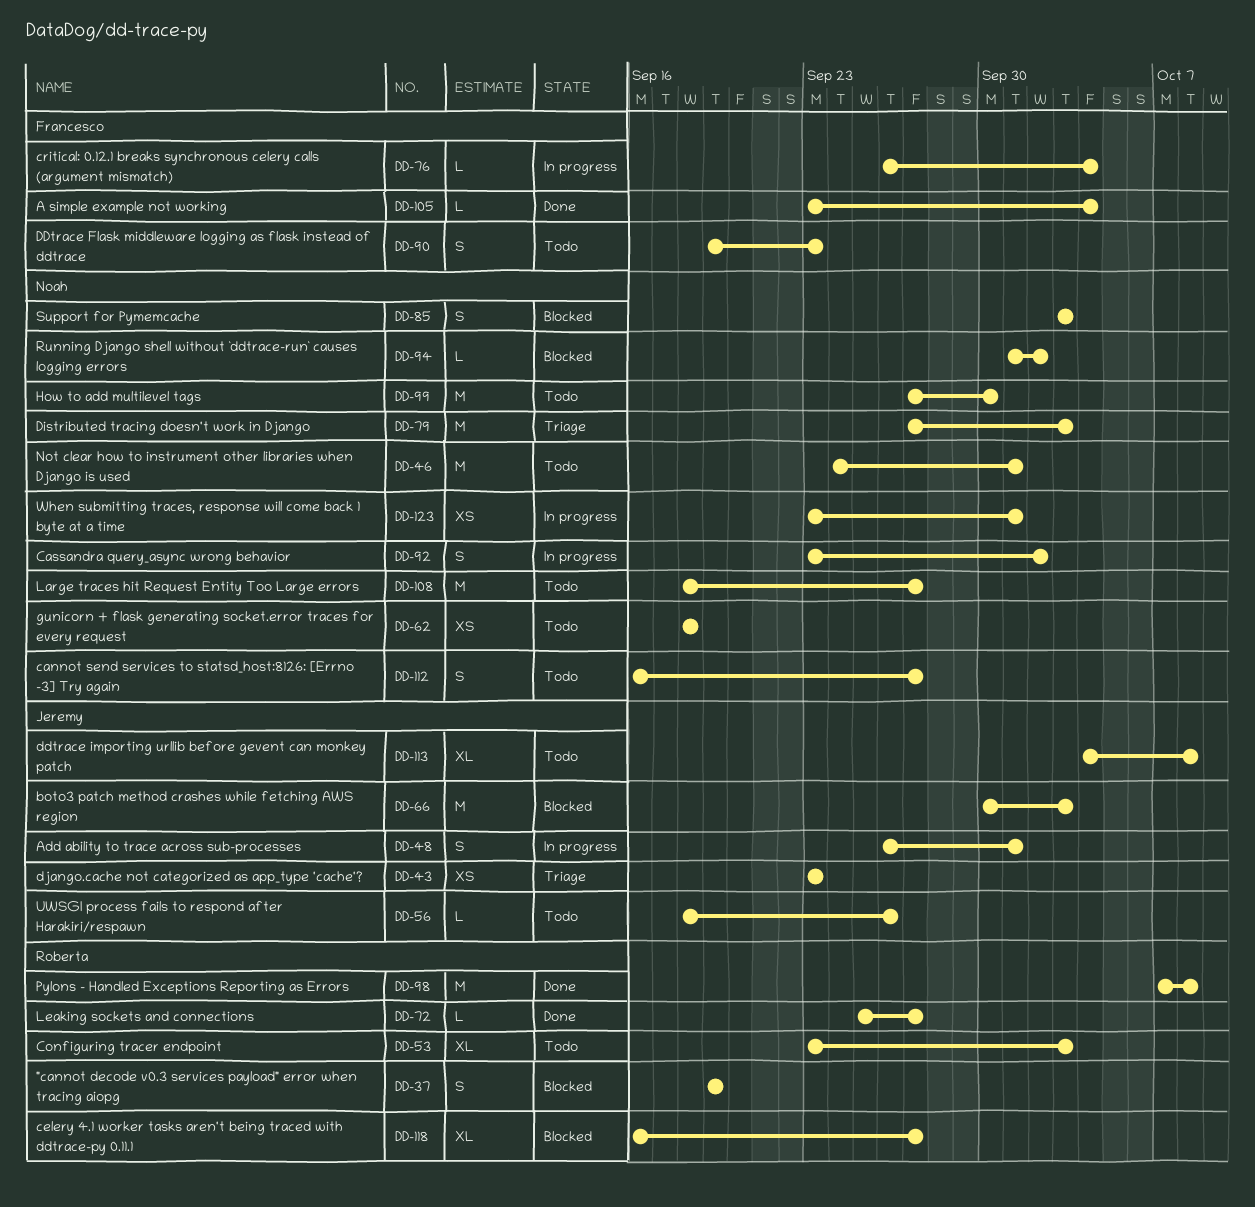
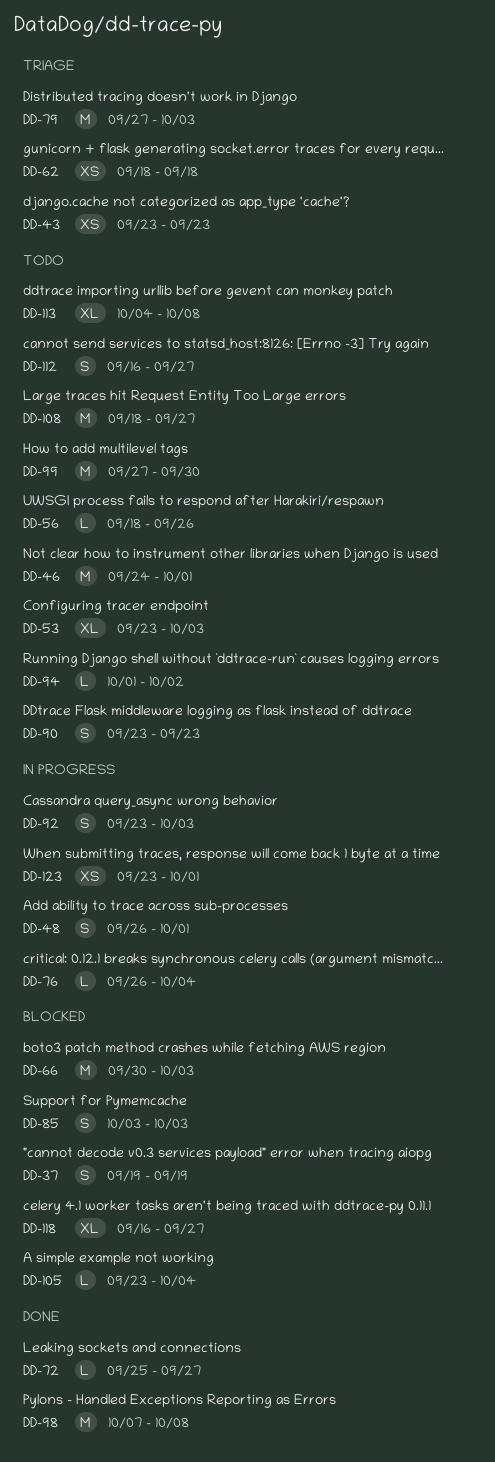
DD-62, status: Todo -> Triage
DD-90, start: Sep 19 -> Sep 23
DD-92, due: Oct 2 -> Oct 3
DD-94, status: Blocked -> Todo
DD-105, status: Done -> Blocked

